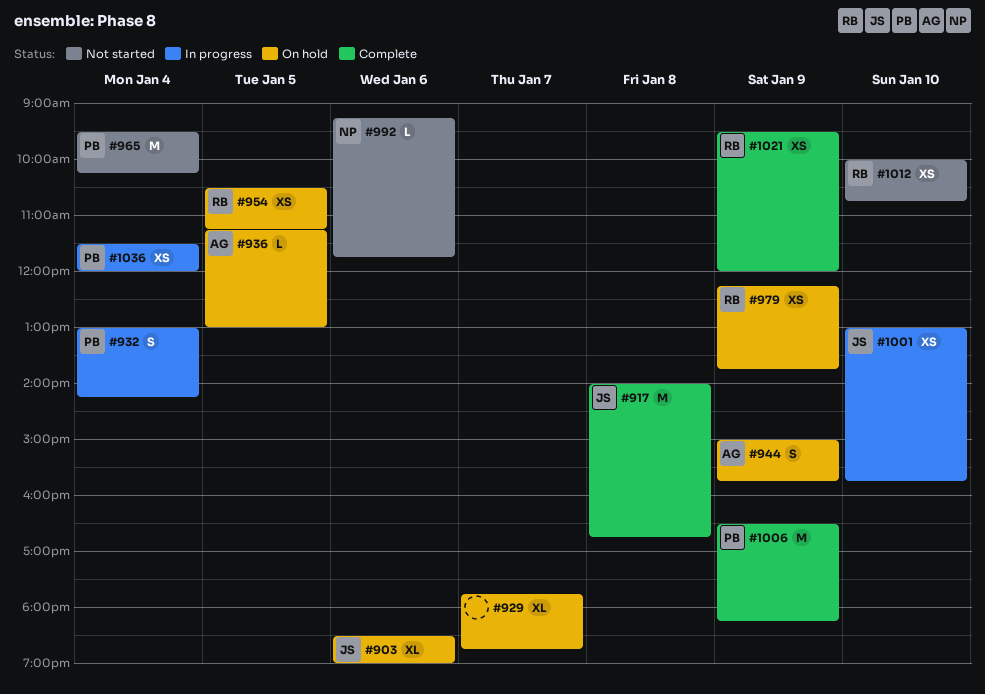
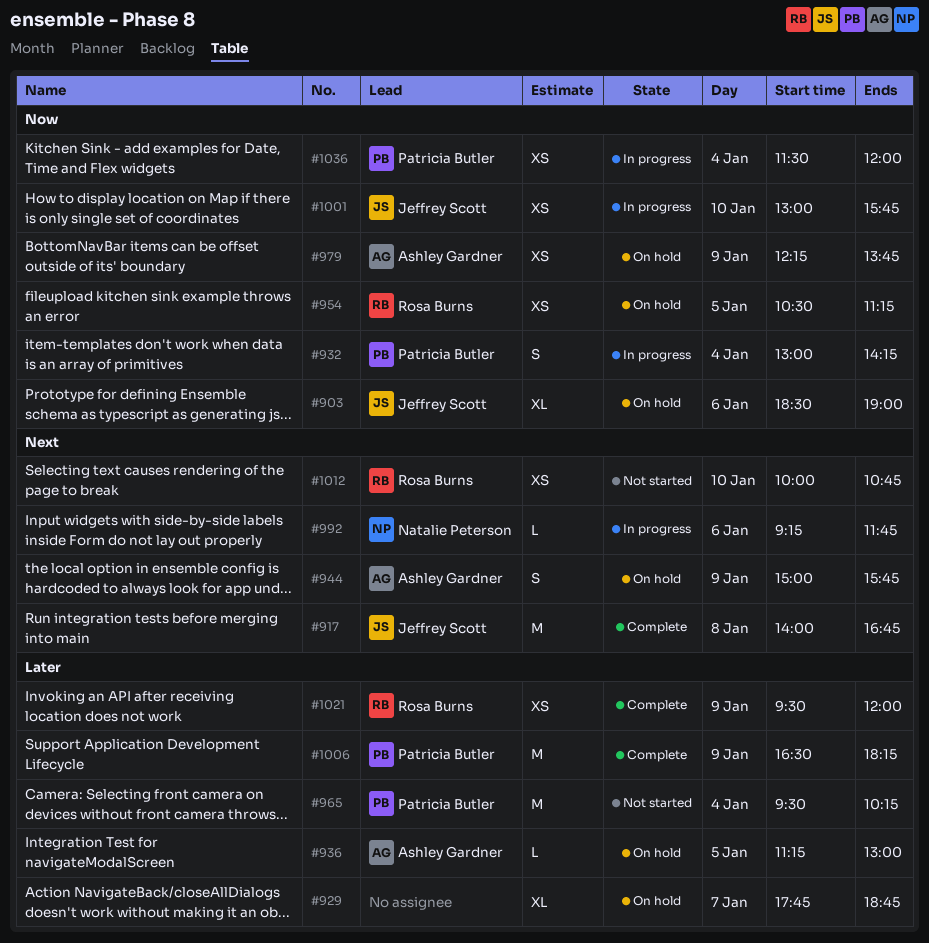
#979, owner: Rosa Burns -> Ashley Gardner
#992, status: Not started -> In progress

